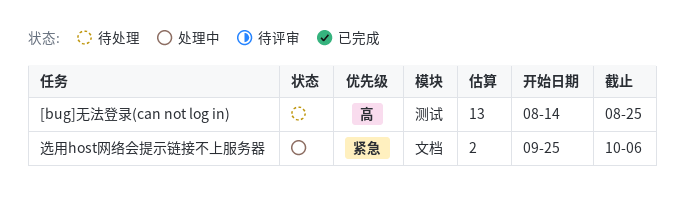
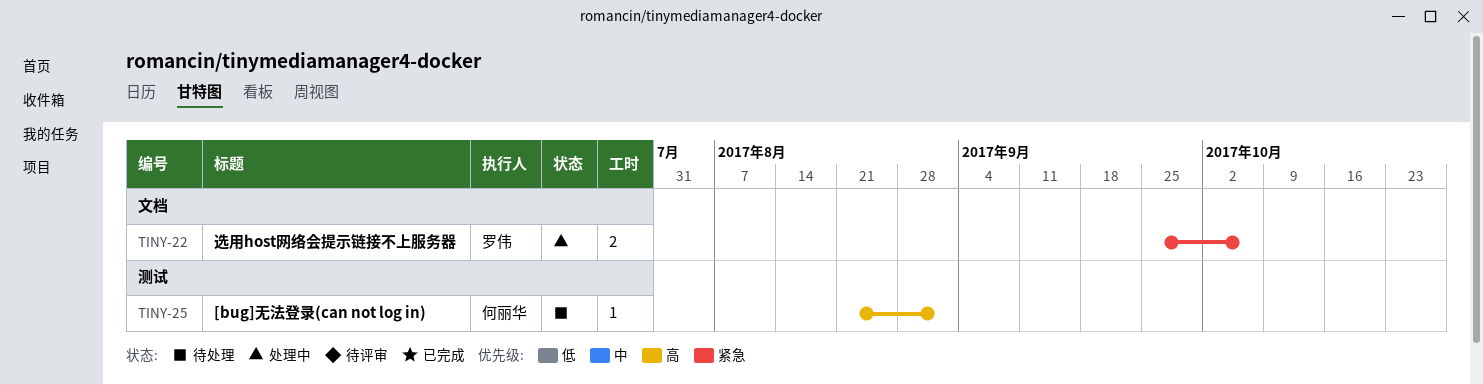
[bug]无法登录(can not log in), estimate: 13 -> 1
[bug]无法登录(can not log in), start: Aug 14 -> Aug 21
[bug]无法登录(can not log in), due: Aug 25 -> Sep 1

